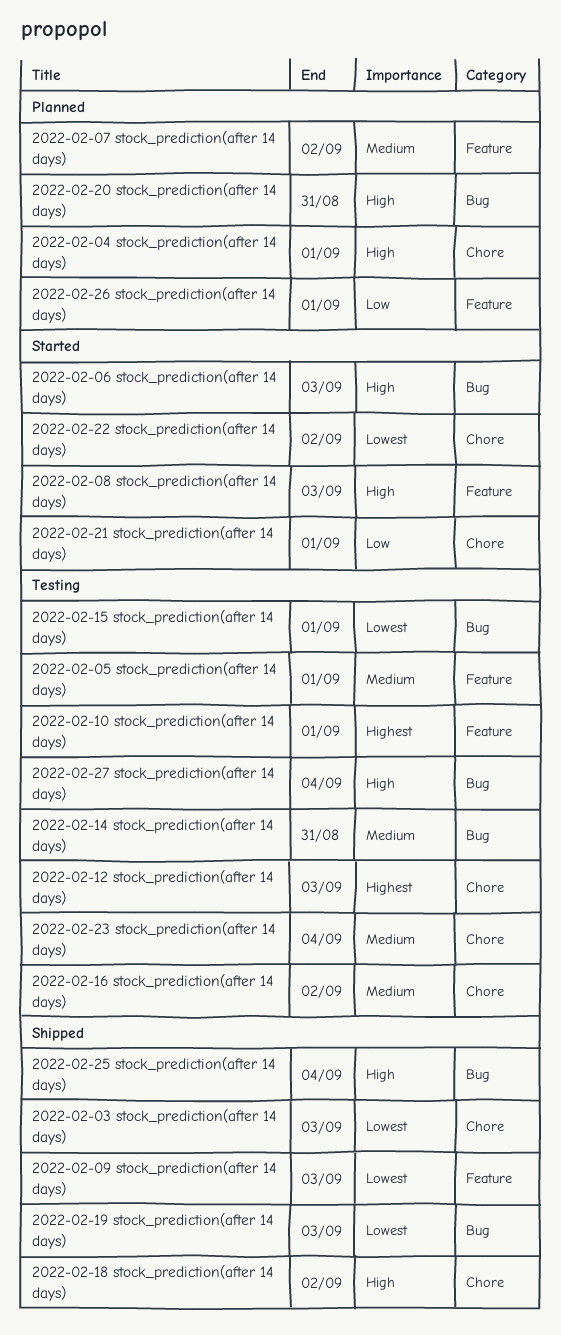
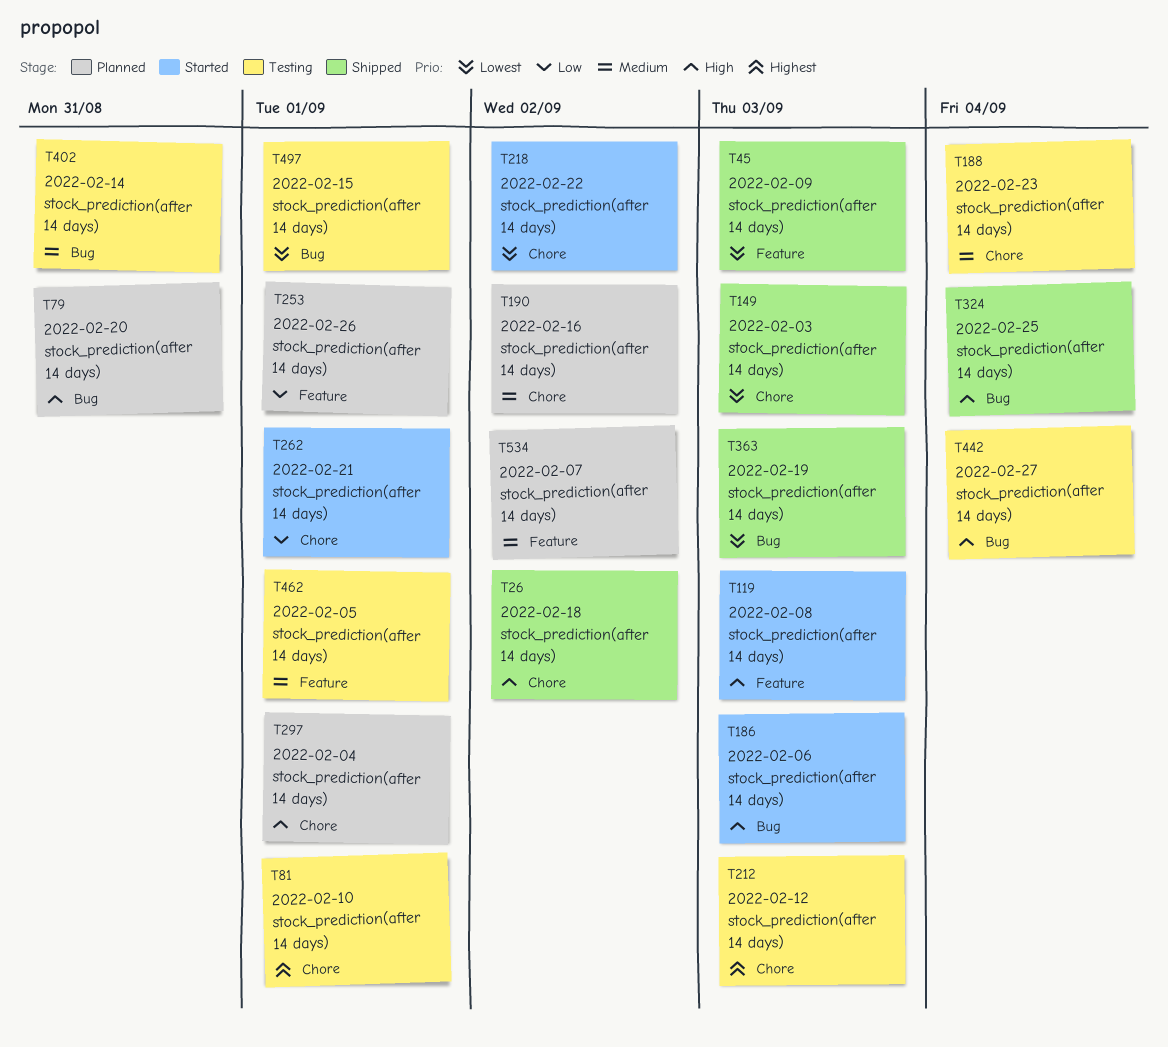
2022-02-10 stock_prediction(after 14 days), label: Feature -> Chore
2022-02-16 stock_prediction(after 14 days), status: Testing -> Planned

